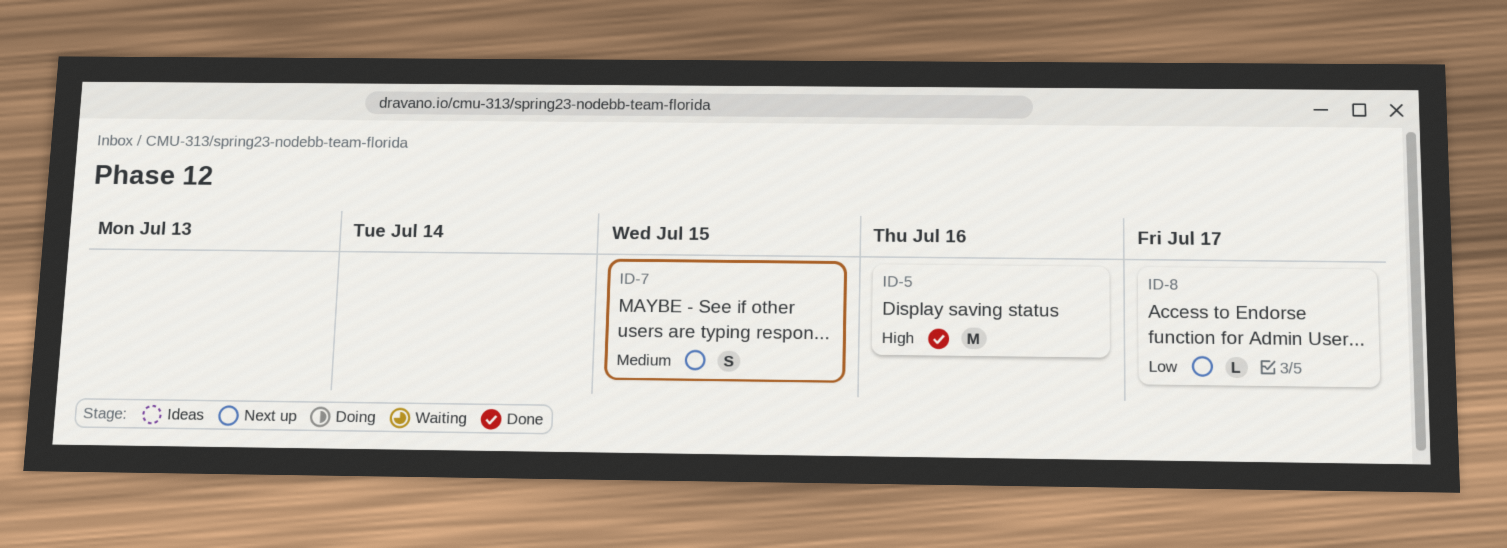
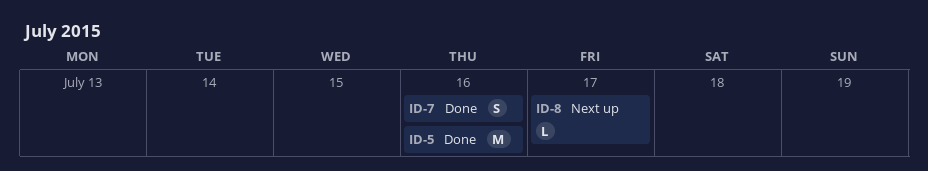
ID-7, status: Next up -> Done
ID-7, due: Jul 15 -> Jul 16

